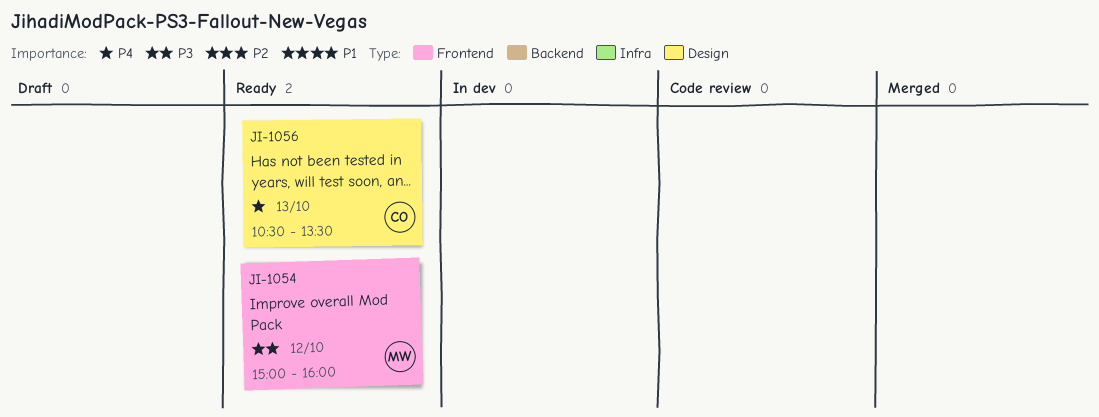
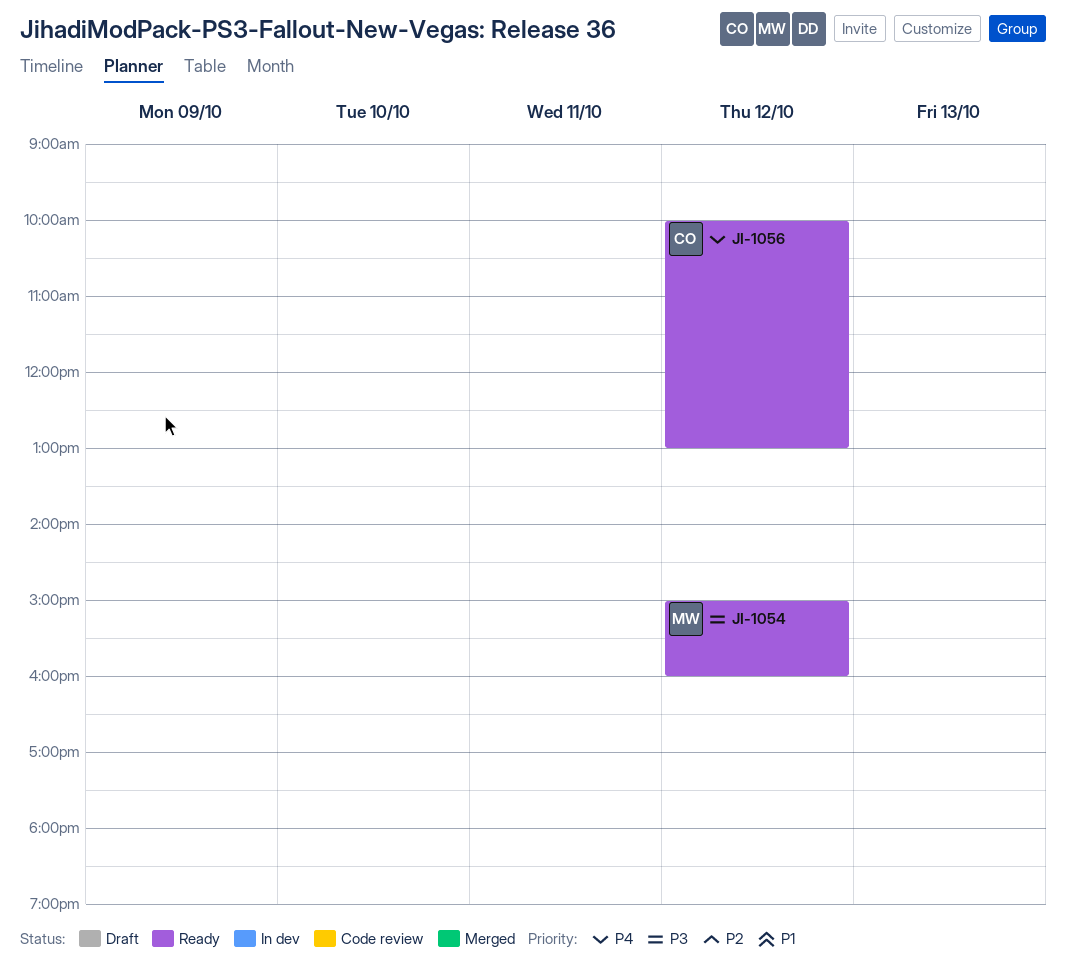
JI-1056, day: Oct 13 -> Oct 12
JI-1056, begins: 10:30 -> 10:00
JI-1056, ends: 13:30 -> 13:00

